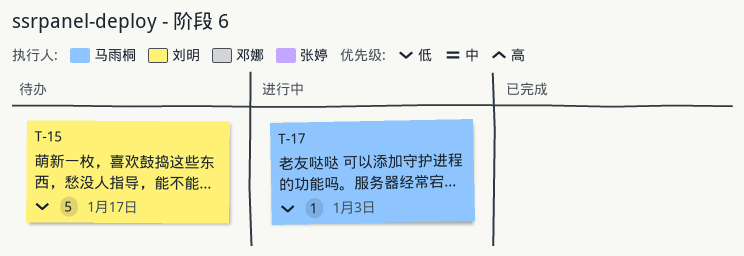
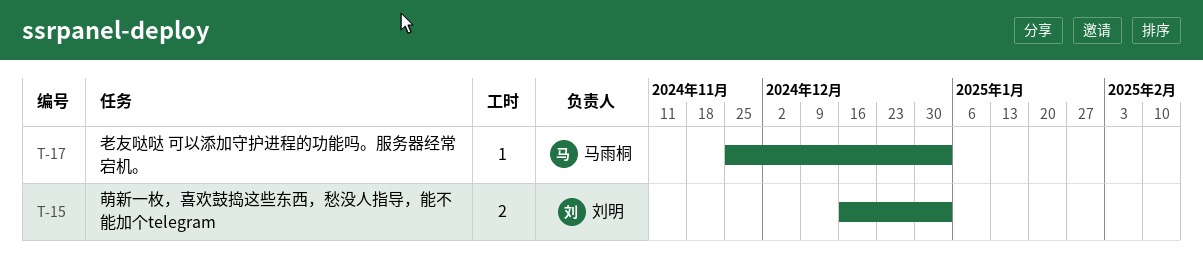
T-15, estimate: 5 -> 2
T-15, due: Jan 17 -> Jan 3

